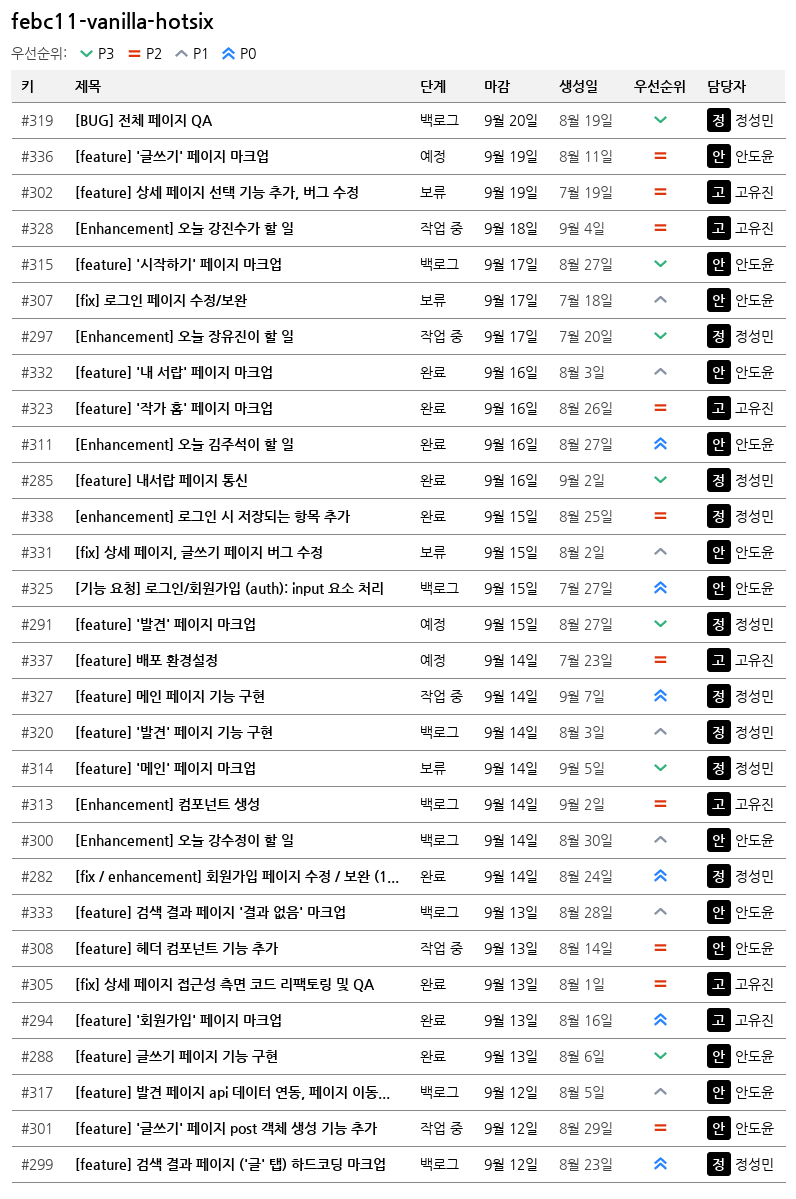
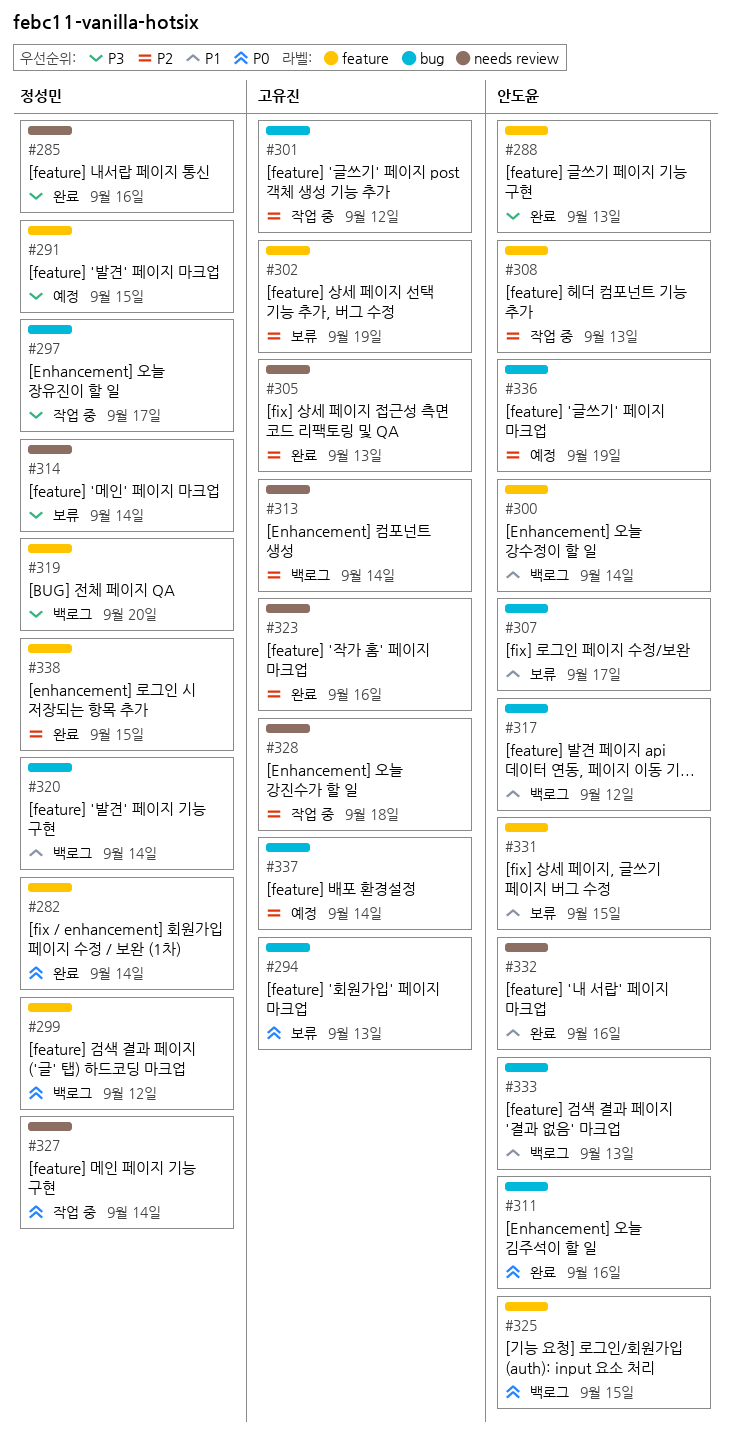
#294, status: 완료 -> 보류
#301, owner: 안도윤 -> 고유진
#315: present -> none

